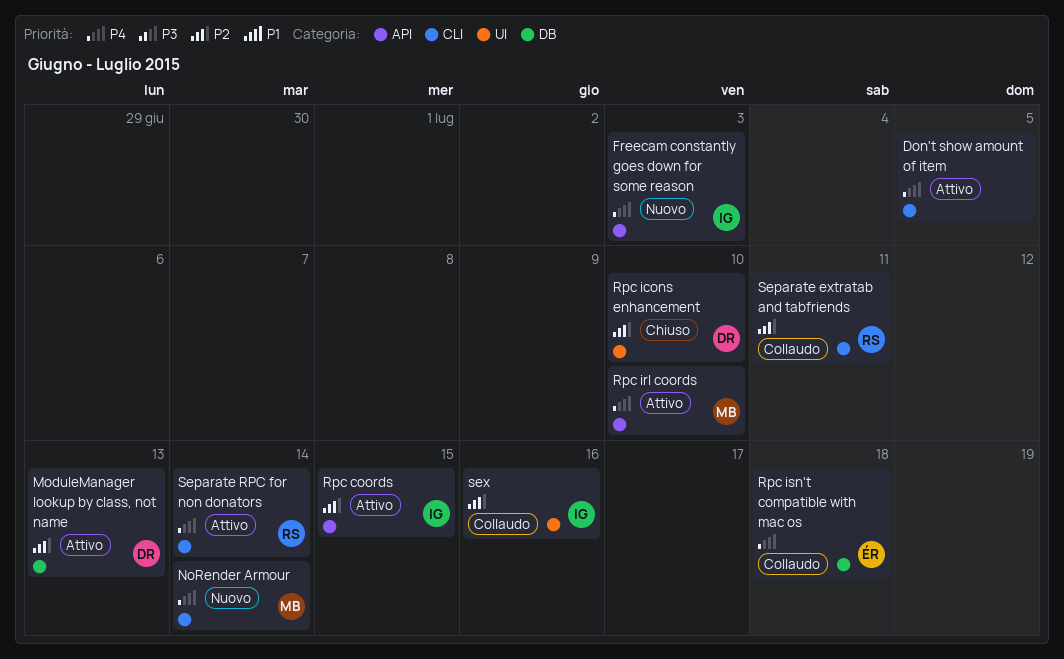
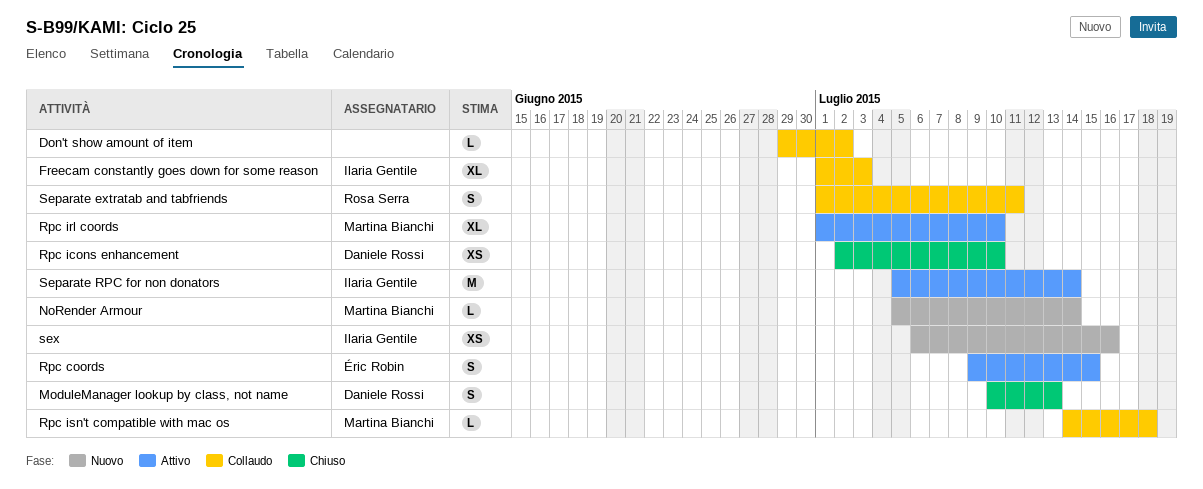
Don't show amount of item, status: Attivo -> Collaudo
Don't show amount of item, due: Jul 5 -> Jul 2
Freecam constantly goes down for some reason, status: Nuovo -> Collaudo
ModuleManager lookup by class, not name, status: Attivo -> Chiuso
Rpc coords, owner: Ilaria Gentile -> Éric Robin
Rpc isn't compatible with mac os, owner: Éric Robin -> Martina Bianchi
Separate RPC for non donators, owner: Rosa Serra -> Ilaria Gentile
sex, status: Collaudo -> Nuovo

